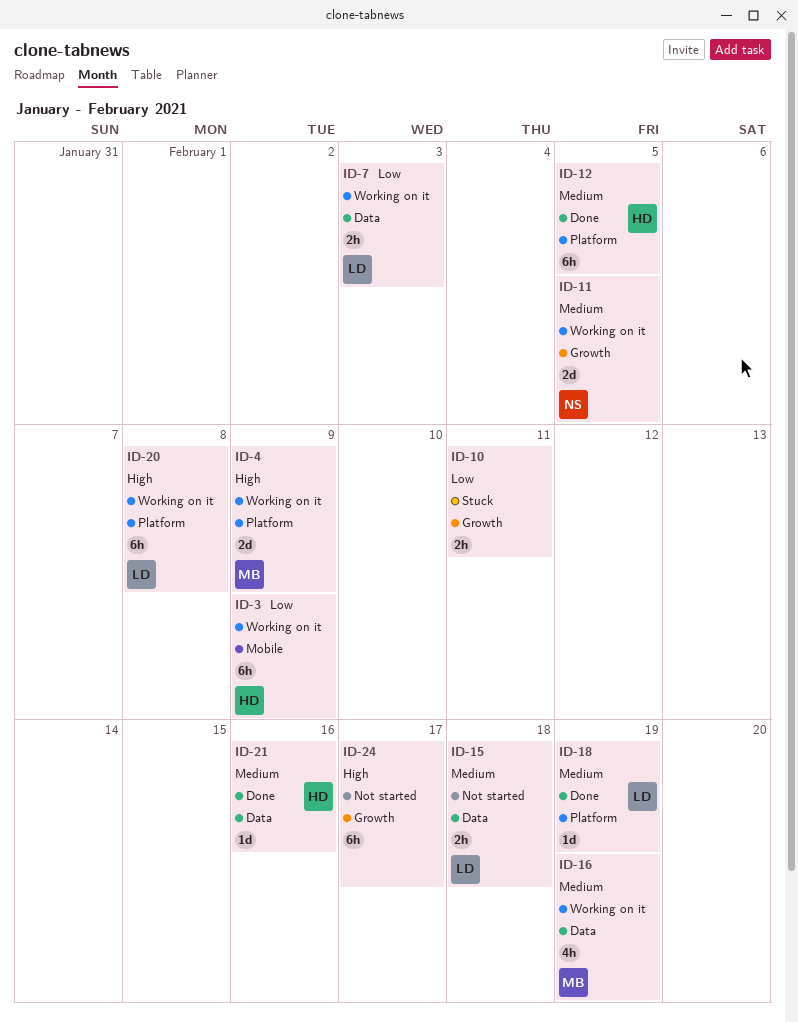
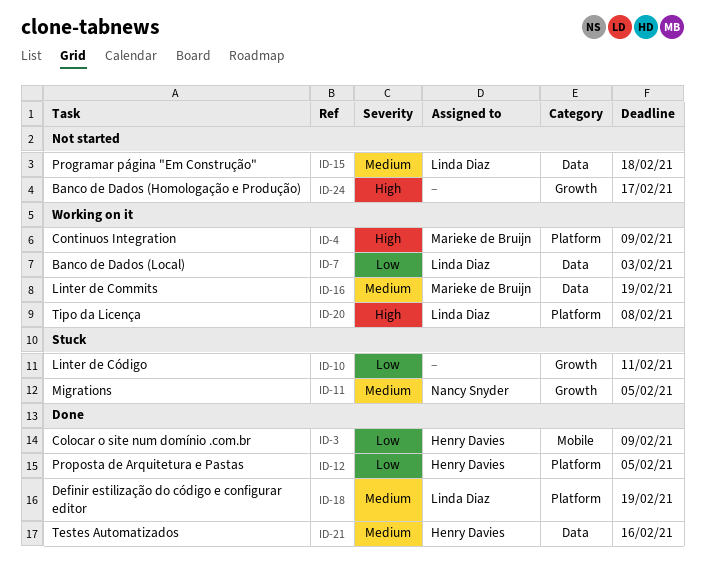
ID-3, status: Working on it -> Done
ID-11, status: Working on it -> Stuck
ID-12, priority: Medium -> Low

